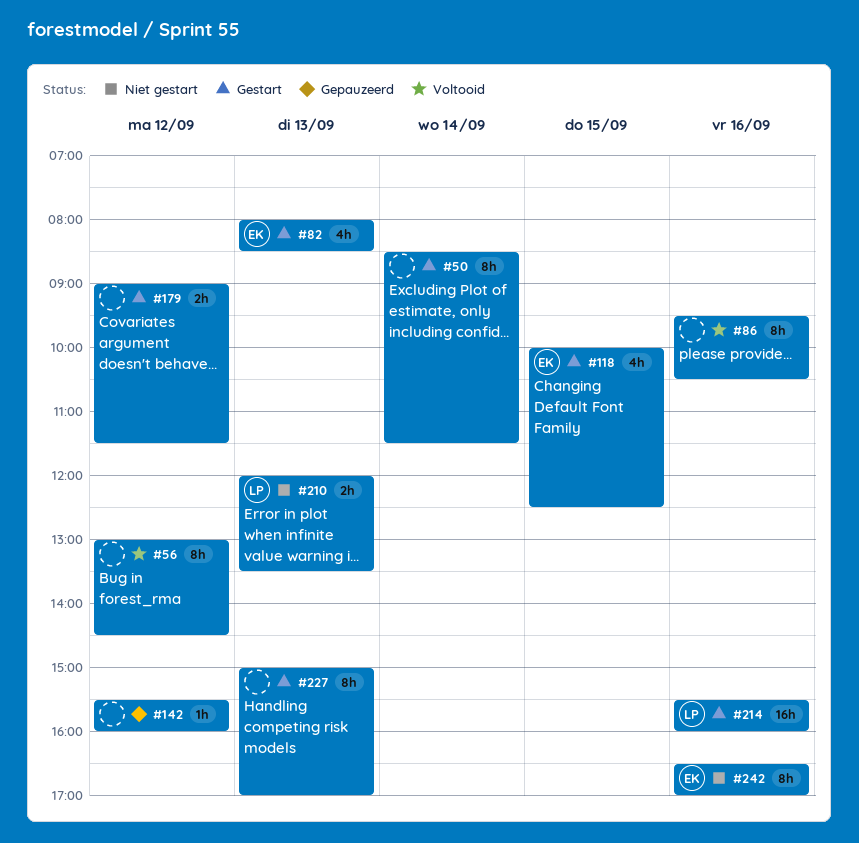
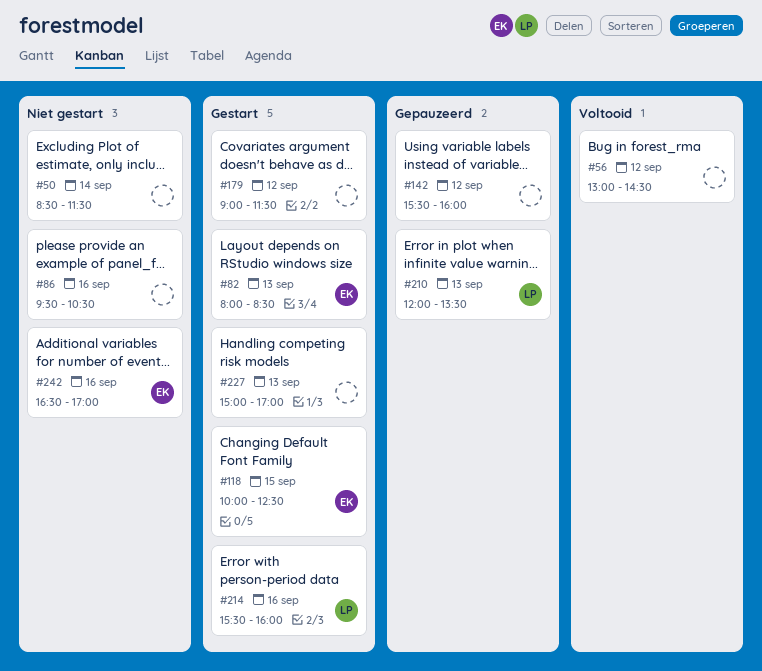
#50, status: Gestart -> Niet gestart
#86, status: Voltooid -> Niet gestart
#210, status: Niet gestart -> Gepauzeerd

